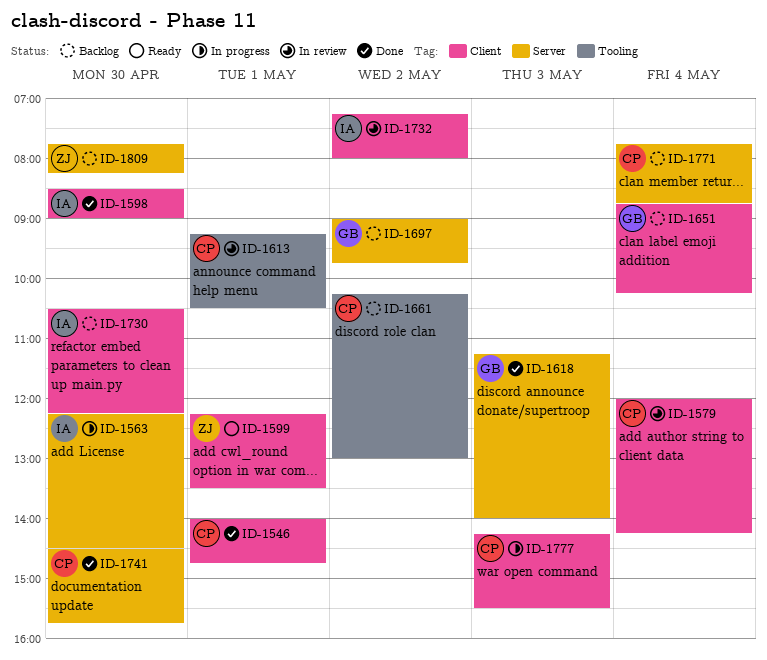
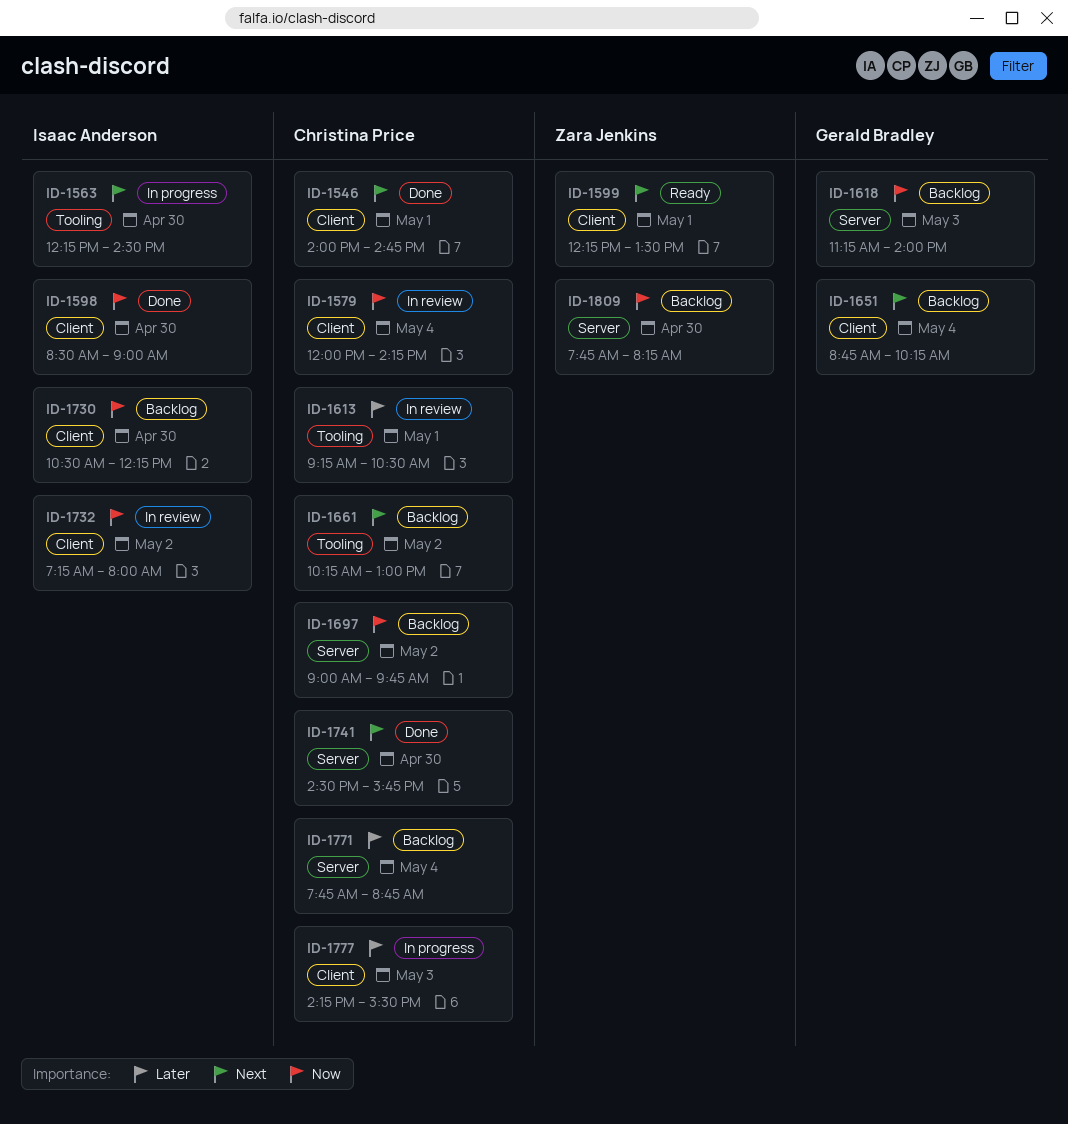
ID-1563, label: Server -> Tooling
ID-1618, status: Done -> Backlog
ID-1697, owner: Gerald Bradley -> Christina Price

